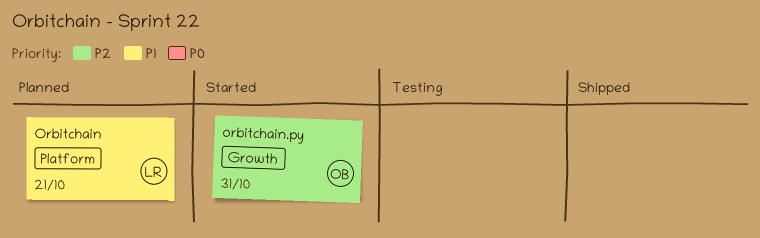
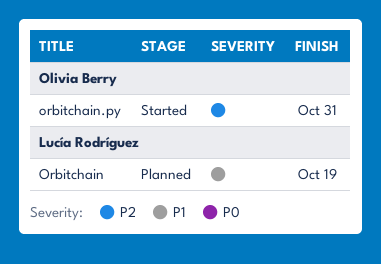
Orbitchain, due: Oct 21 -> Oct 19

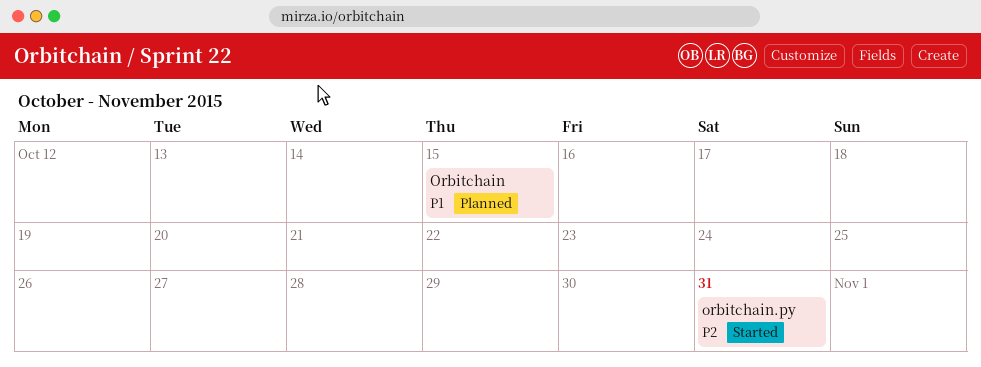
Orbitchain, due: Oct 19 -> Oct 15

